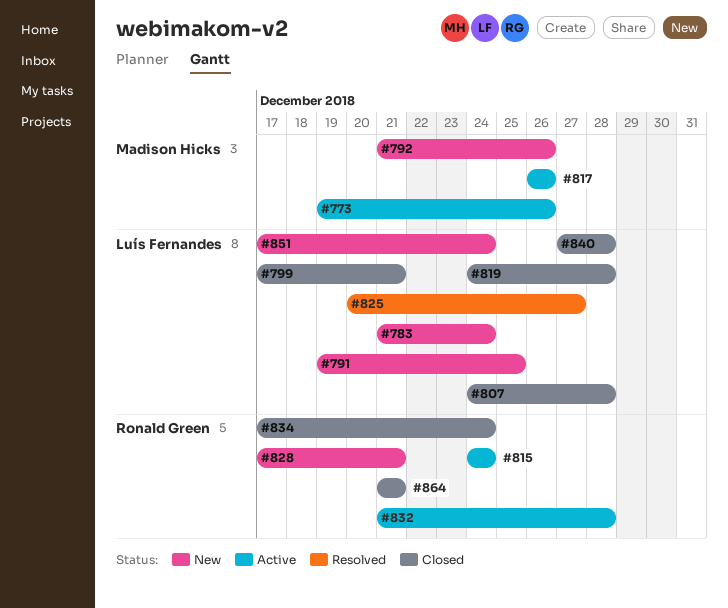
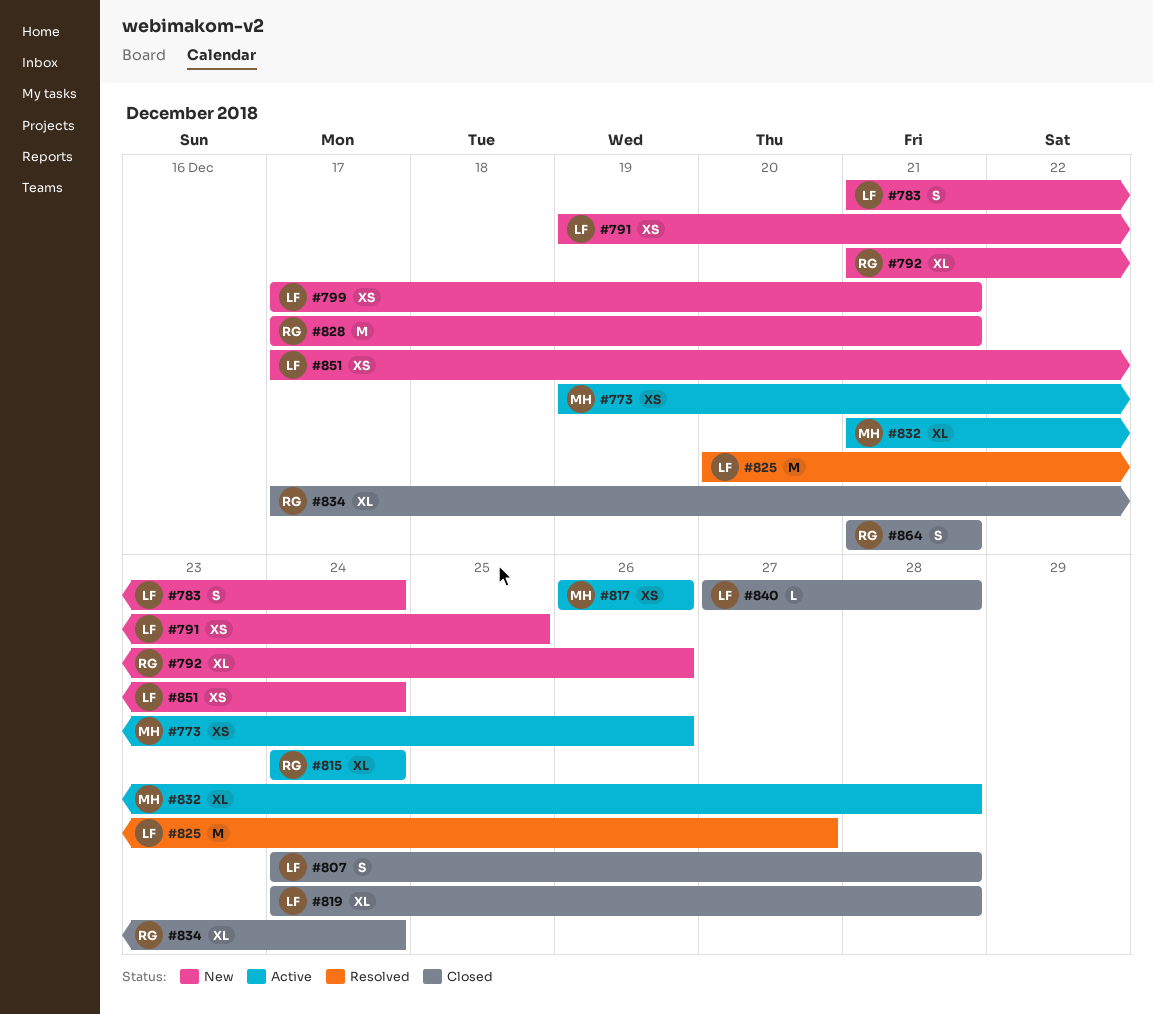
#792, owner: Madison Hicks -> Ronald Green
#799, status: Closed -> New
#832, owner: Ronald Green -> Madison Hicks

